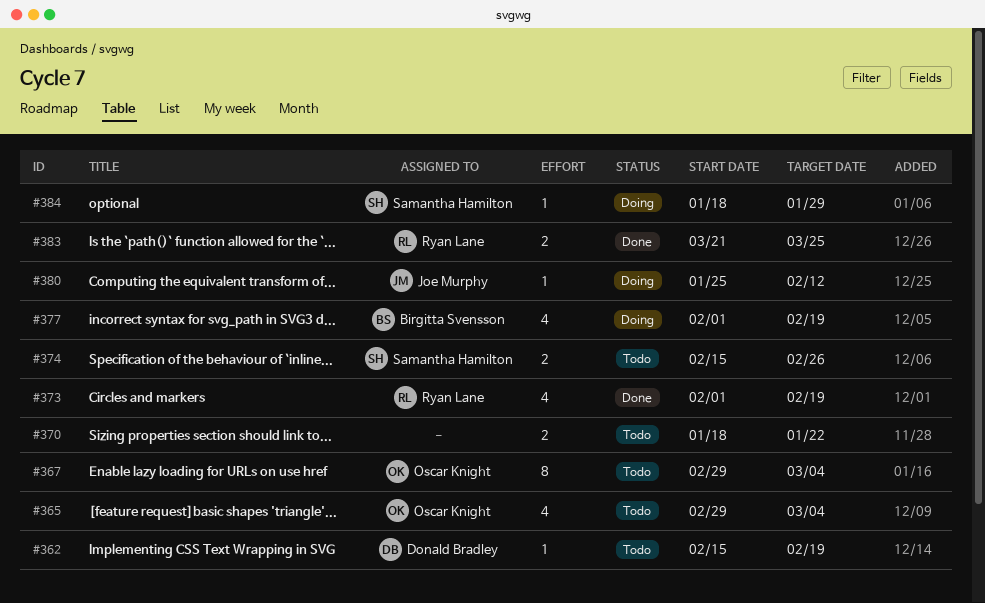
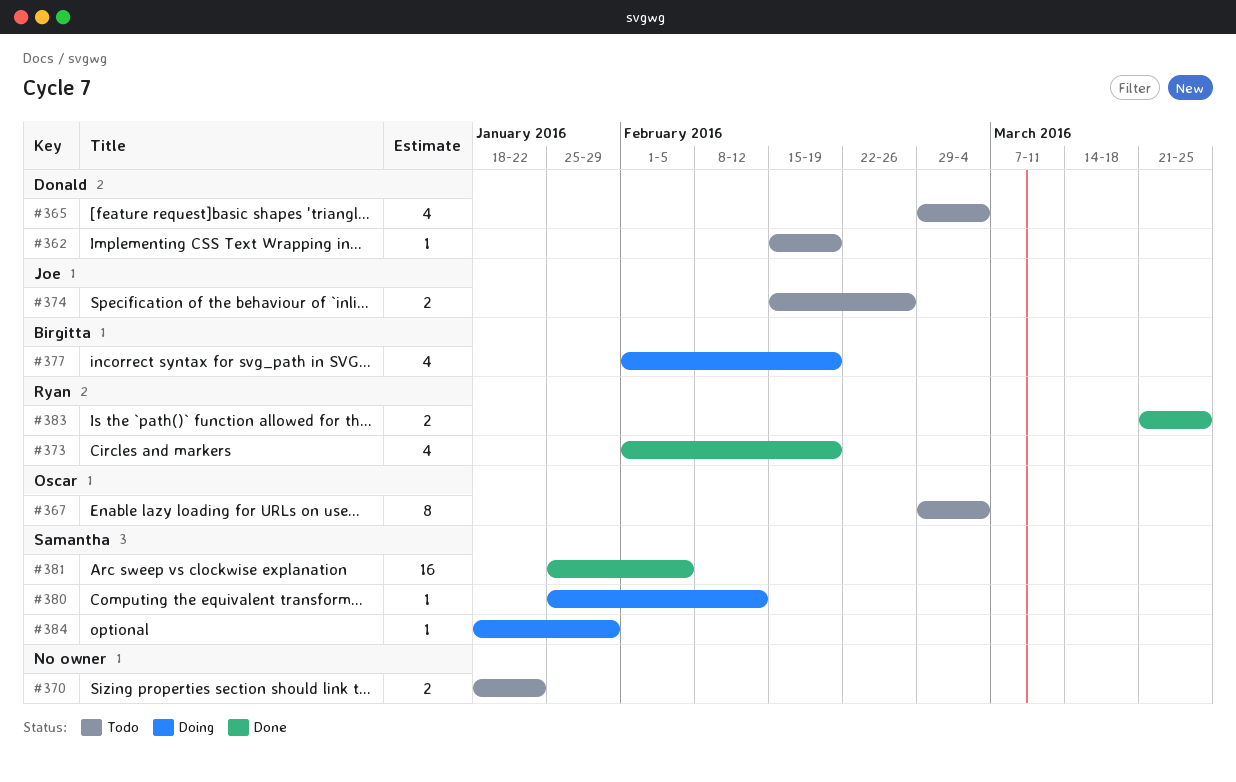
#365, owner: Oscar Knight -> Donald Bradley
#374, owner: Samantha Hamilton -> Joe Murphy
#380, owner: Joe Murphy -> Samantha Hamilton
#381: none -> present

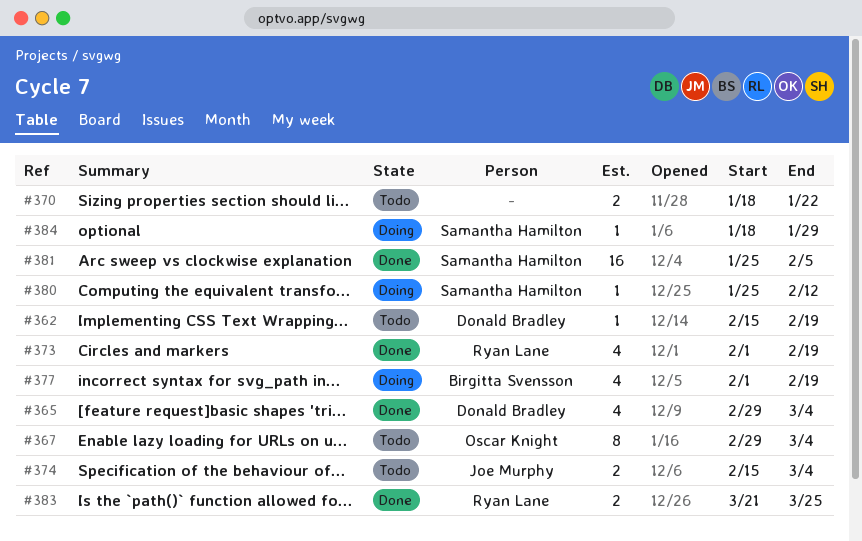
#365, status: Todo -> Done
#374, due: Feb 26 -> Mar 4

